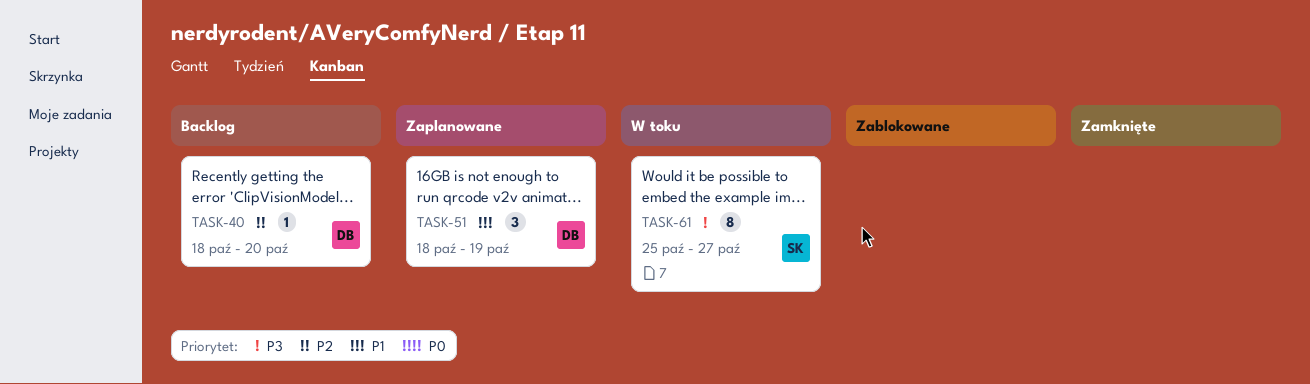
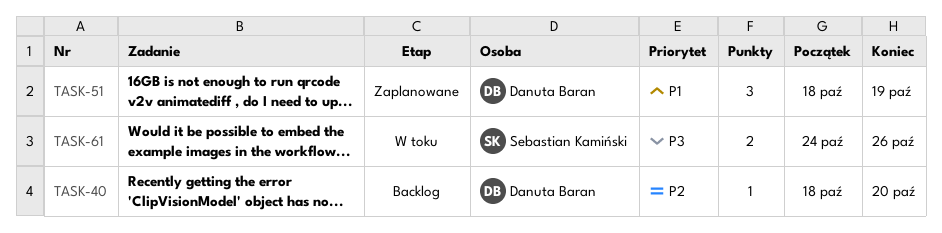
TASK-61, estimate: 8 -> 2
TASK-61, start: Oct 25 -> Oct 24
TASK-61, due: Oct 27 -> Oct 26

